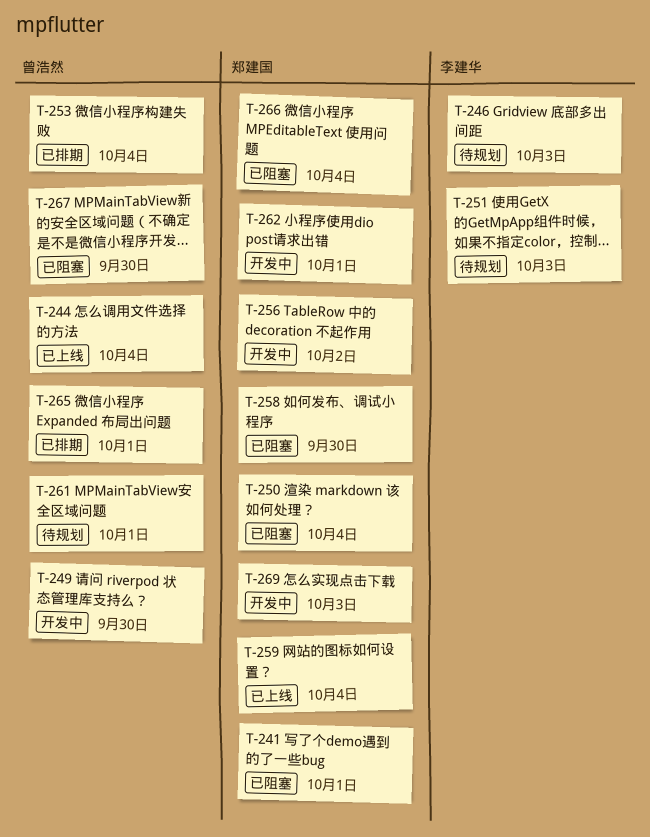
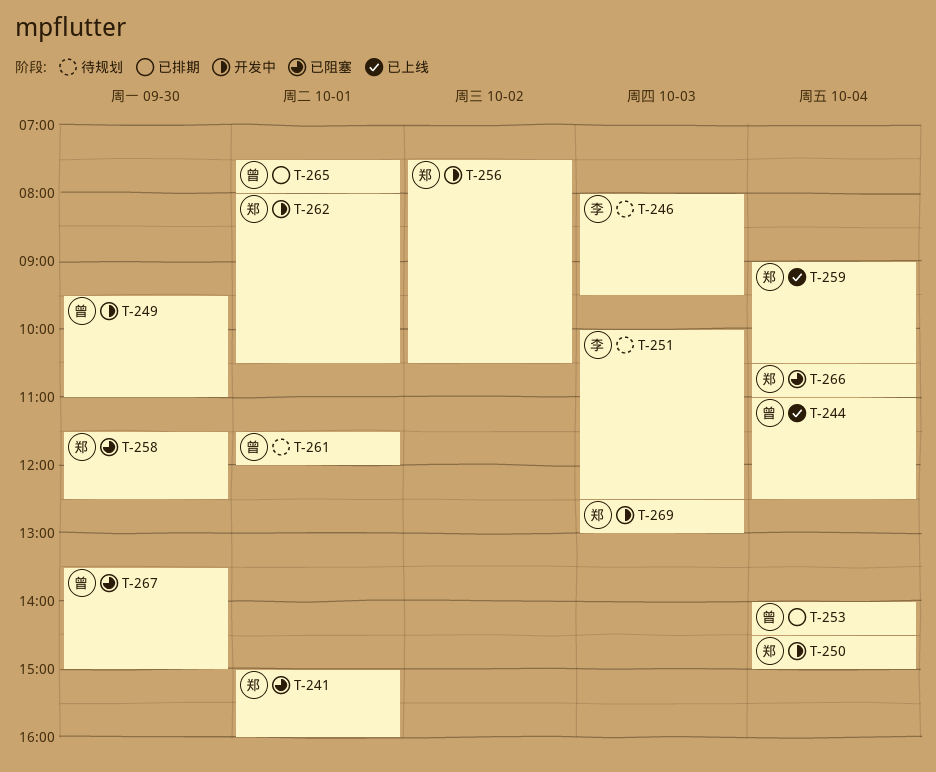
T-250, status: 已阻塞 -> 开发中

